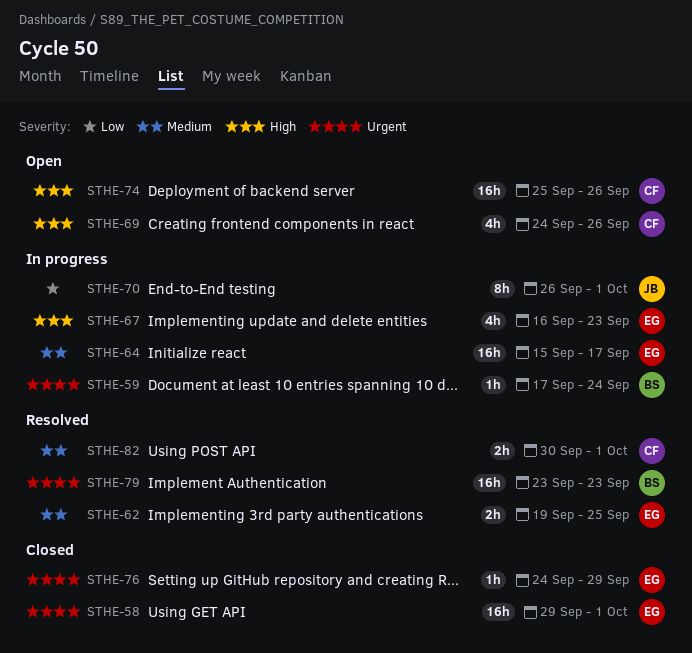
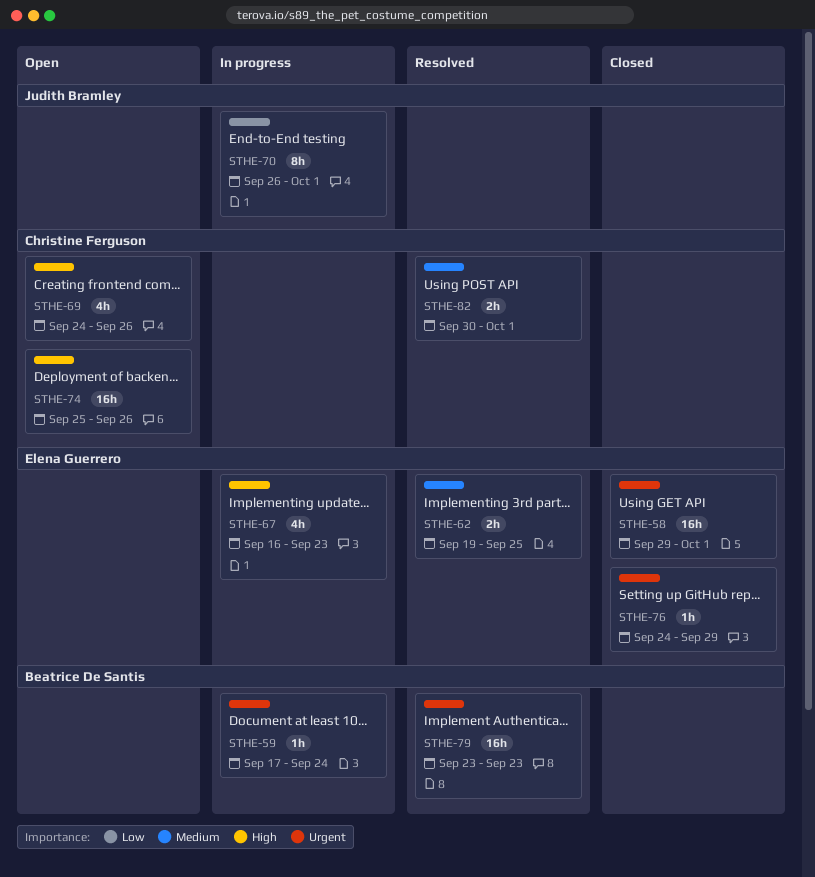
STHE-64: present -> none

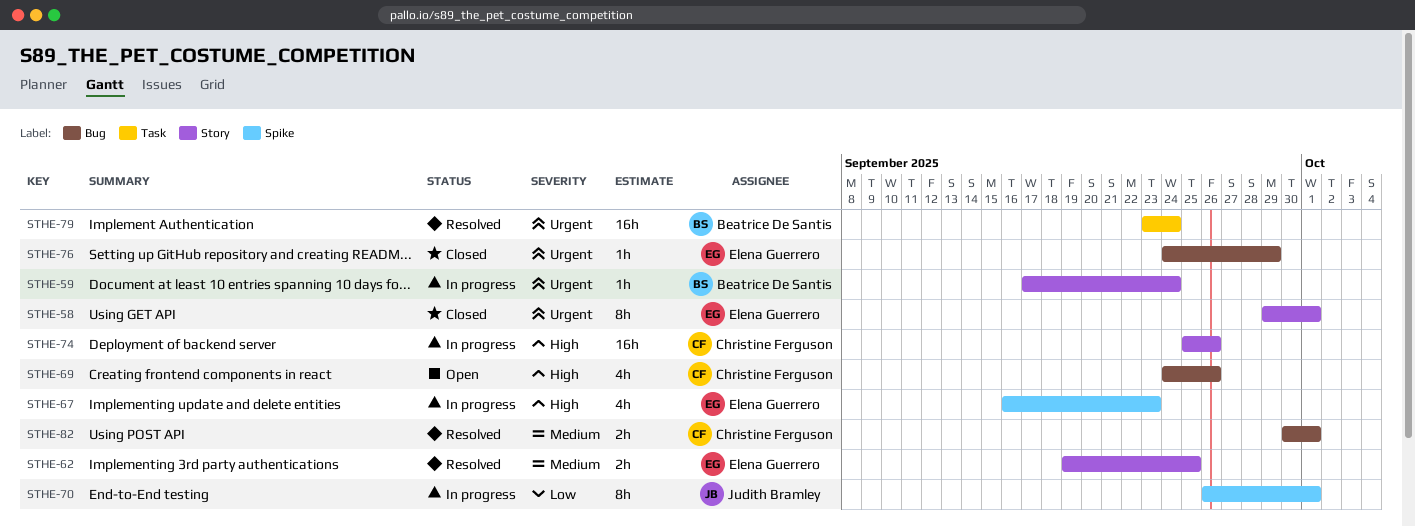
STHE-58, estimate: 16h -> 8h
STHE-74, status: Open -> In progress
STHE-79, due: Sep 23 -> Sep 24

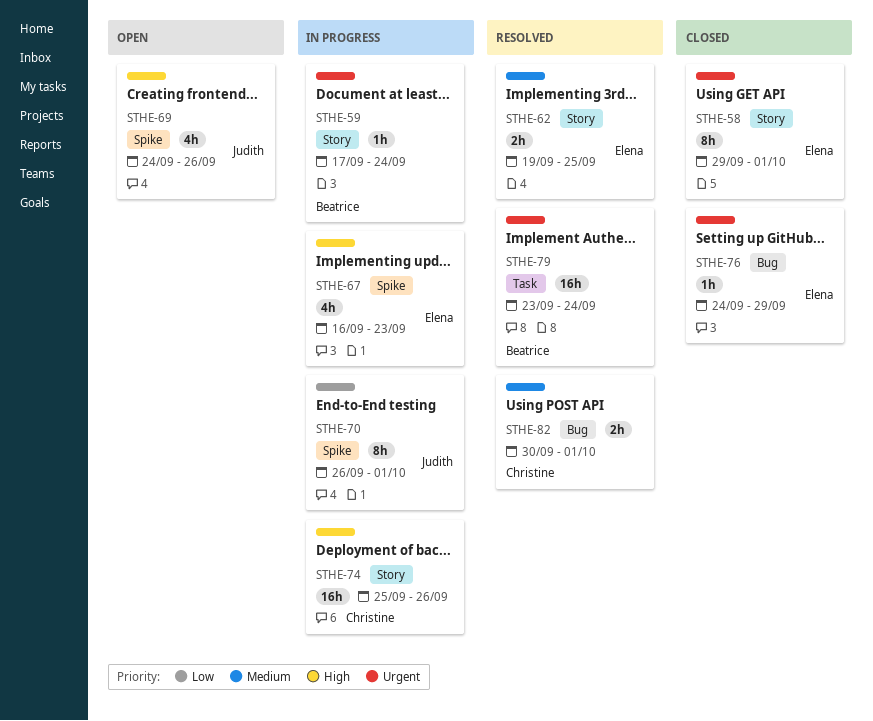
STHE-69, owner: Christine Ferguson -> Judith Bramley
STHE-69, label: Bug -> Spike

